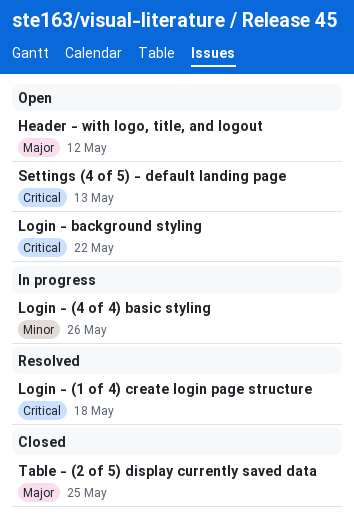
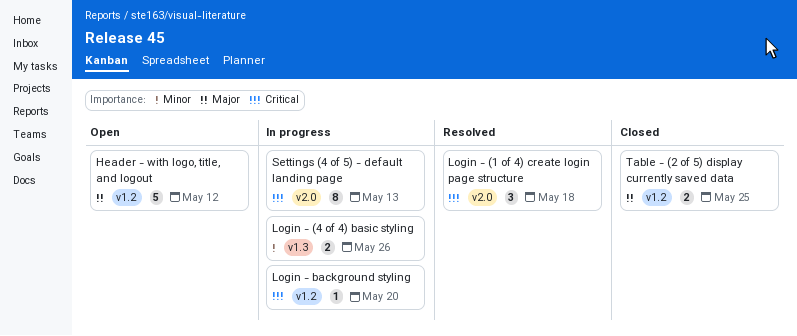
Login - background styling, status: Open -> In progress
Login - background styling, due: May 22 -> May 20
Settings (4 of 5) - default landing page, status: Open -> In progress

